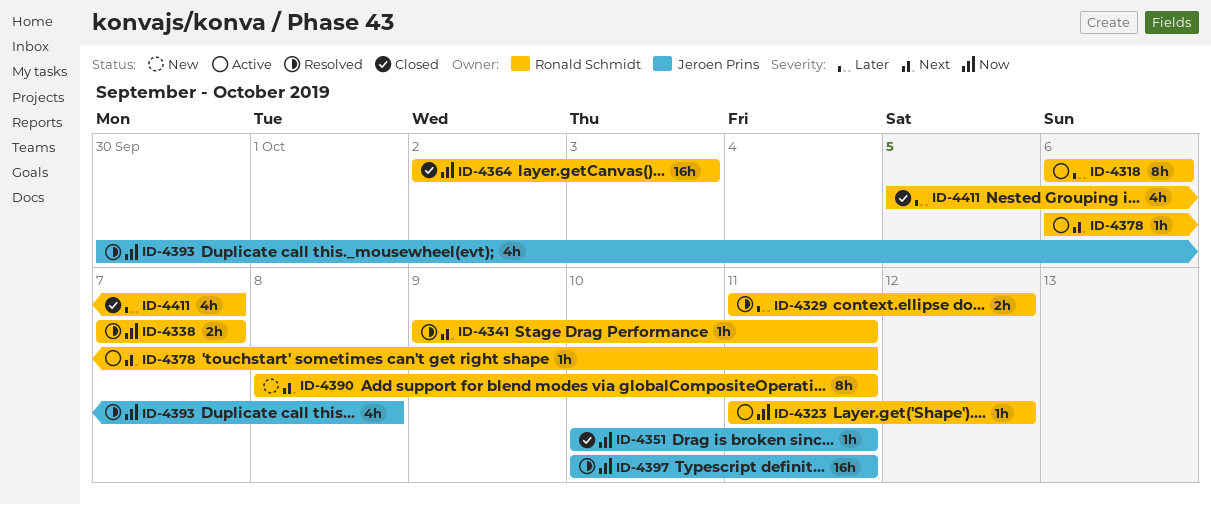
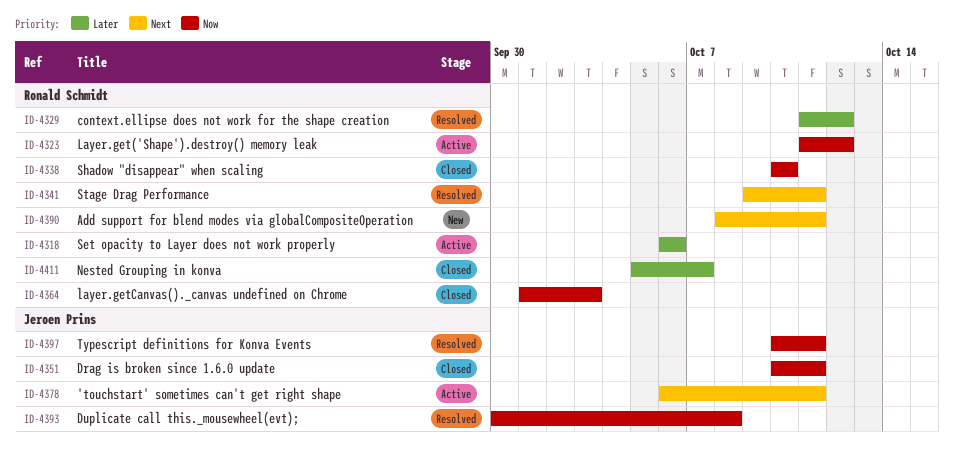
ID-4338, status: Resolved -> Closed
ID-4338, start: Oct 7 -> Oct 10
ID-4338, due: Oct 7 -> Oct 10
ID-4364, start: Oct 2 -> Oct 1
ID-4378, owner: Ronald Schmidt -> Jeroen Prins

